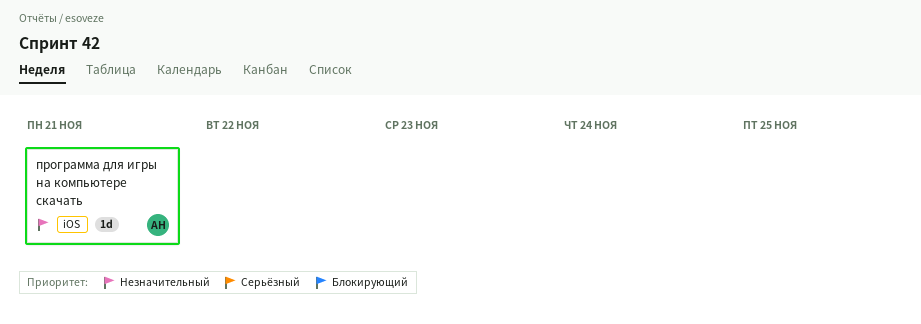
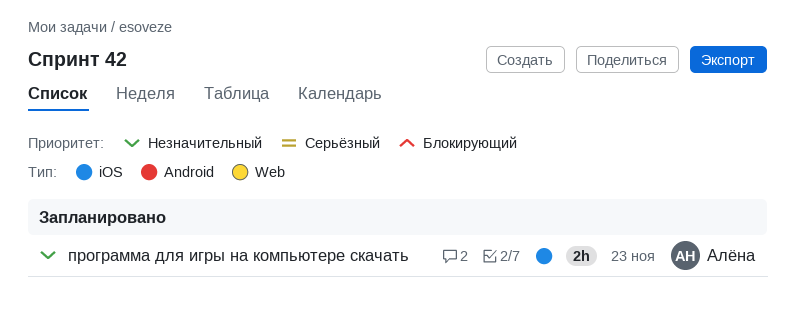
программа для игры на компьютере скачать, estimate: 1d -> 2h
программа для игры на компьютере скачать, due: Nov 21 -> Nov 23

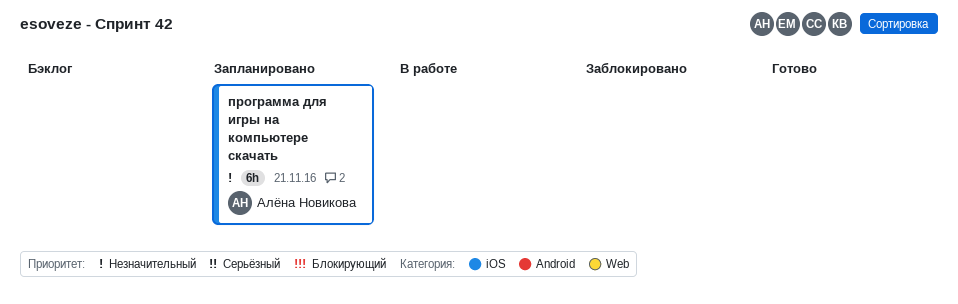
программа для игры на компьютере скачать, estimate: 2h -> 6h
программа для игры на компьютере скачать, due: Nov 23 -> Nov 21

